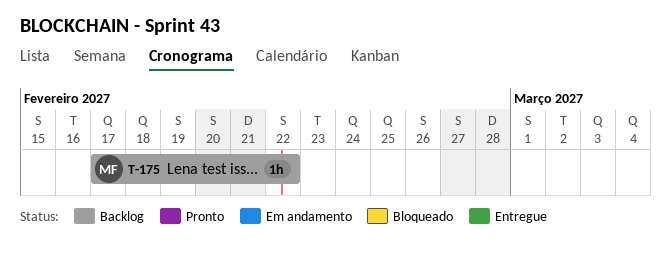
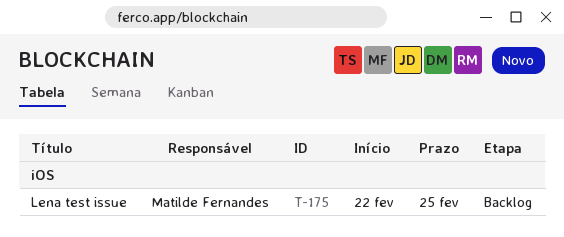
T-175, start: Feb 17 -> Feb 22
T-175, due: Feb 22 -> Feb 25

